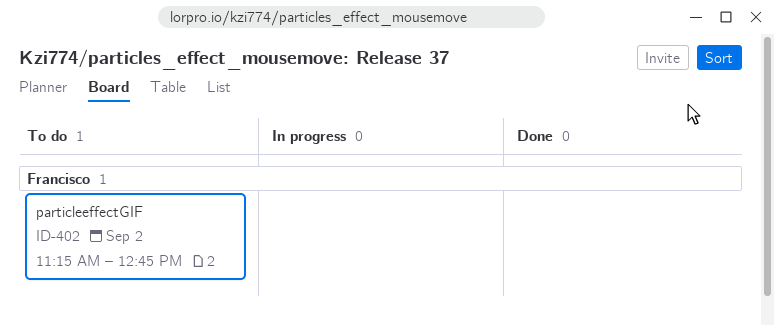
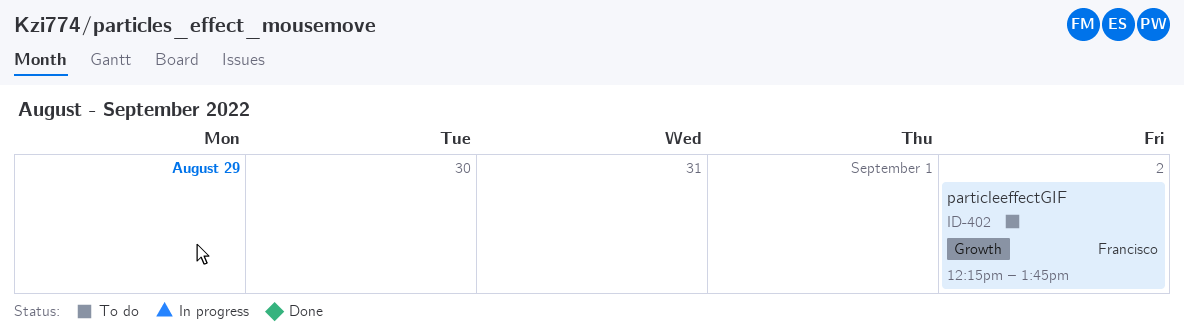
ID-402, begins: 11:15 -> 12:15
ID-402, ends: 12:45 -> 13:45

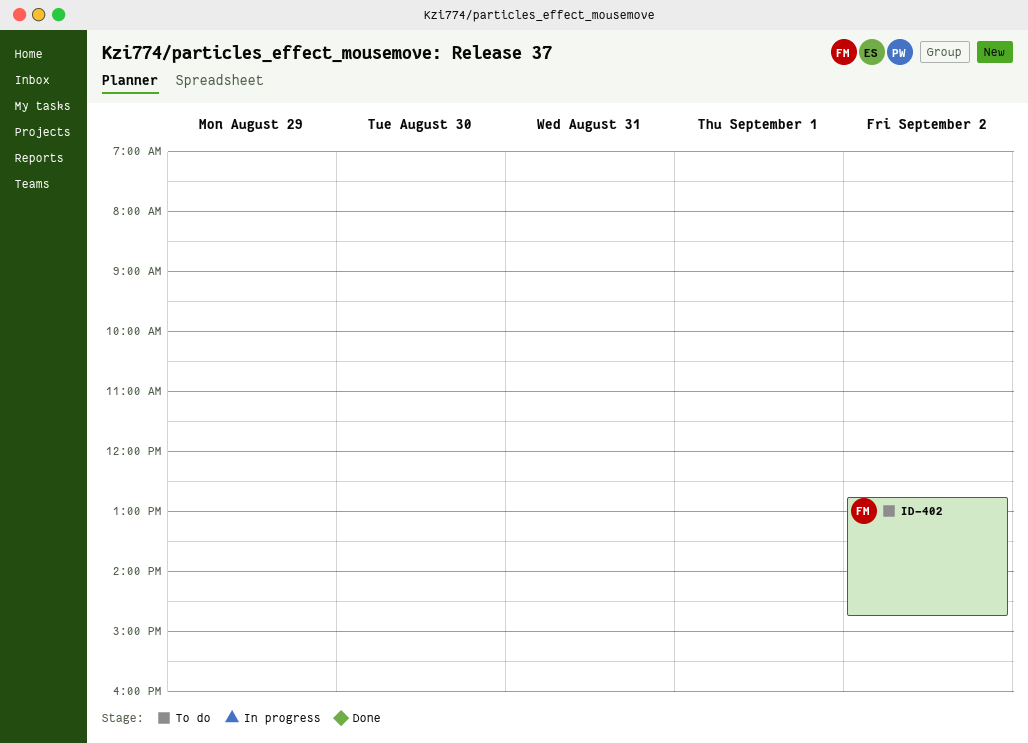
ID-402, begins: 12:15 -> 12:45
ID-402, ends: 13:45 -> 14:45

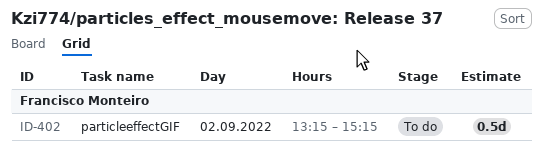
ID-402, begins: 12:45 -> 13:15
ID-402, ends: 14:45 -> 15:15

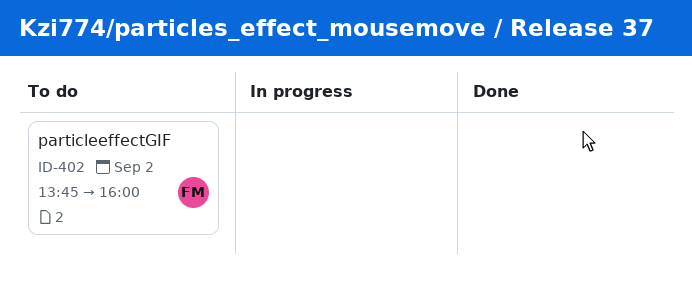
ID-402, begins: 13:15 -> 13:45
ID-402, ends: 15:15 -> 16:00

